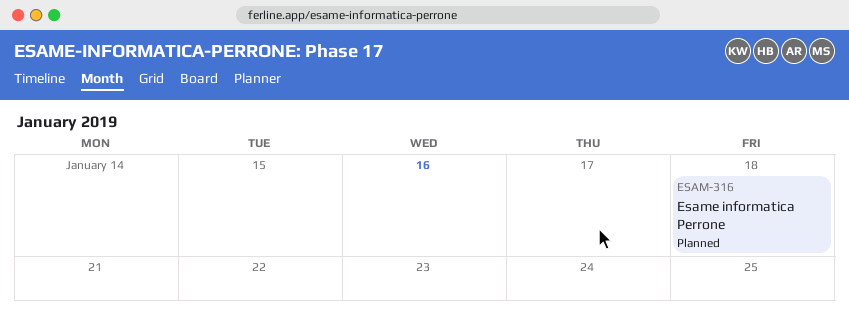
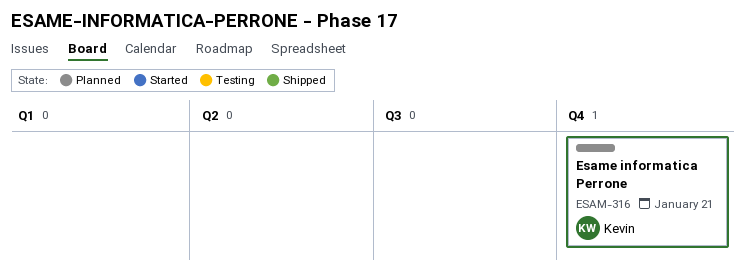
ESAM-316, due: Jan 18 -> Jan 21

